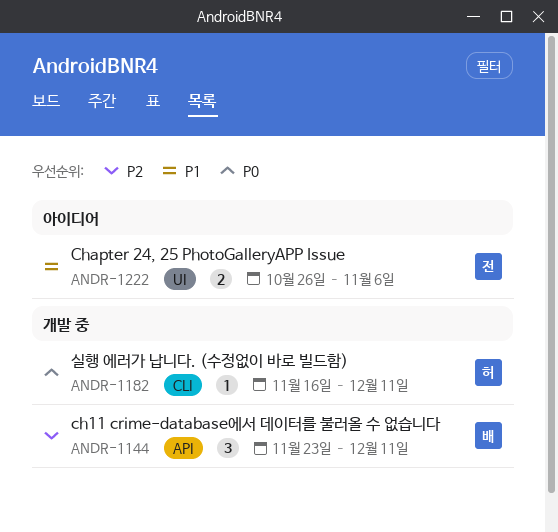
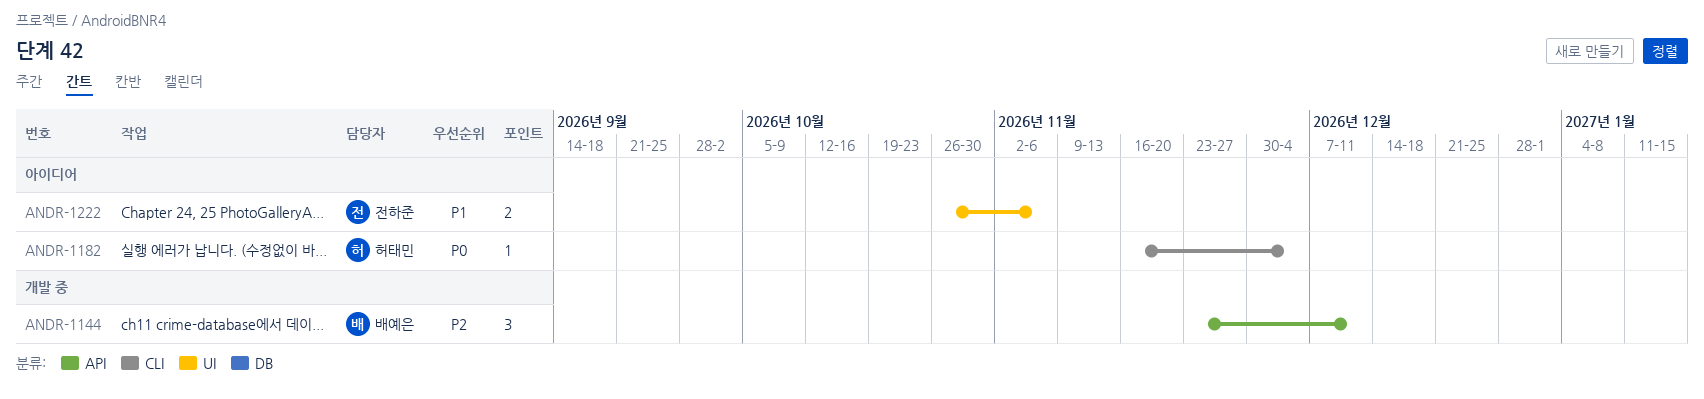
ANDR-1182, status: 개발 중 -> 아이디어
ANDR-1182, due: Dec 11 -> Dec 4

